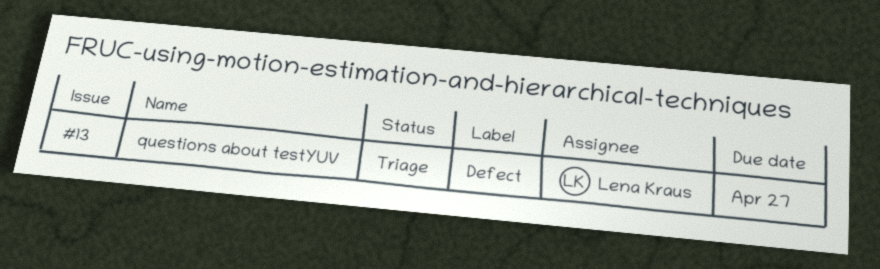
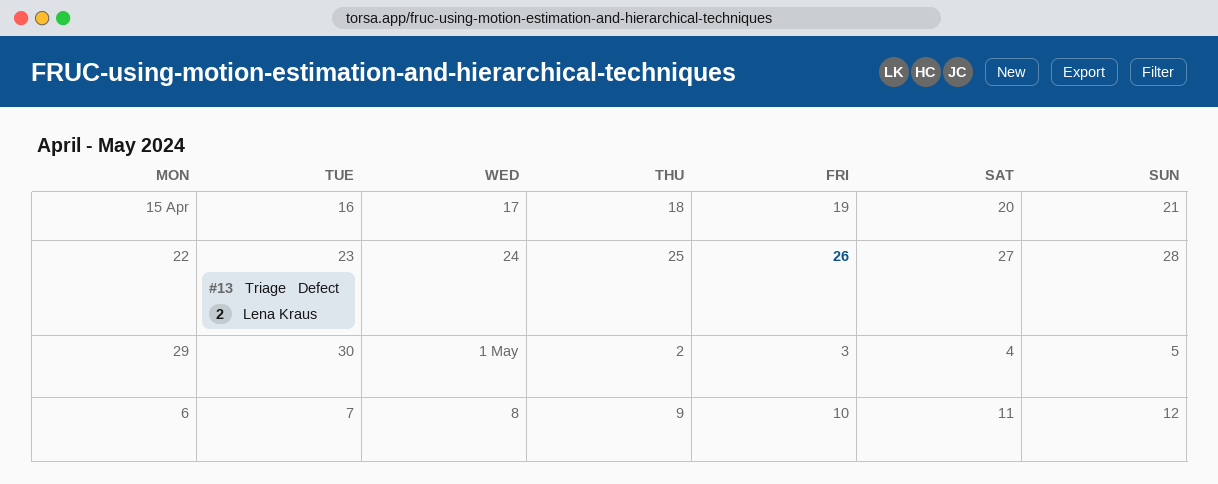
#13, due: Apr 27 -> Apr 23

